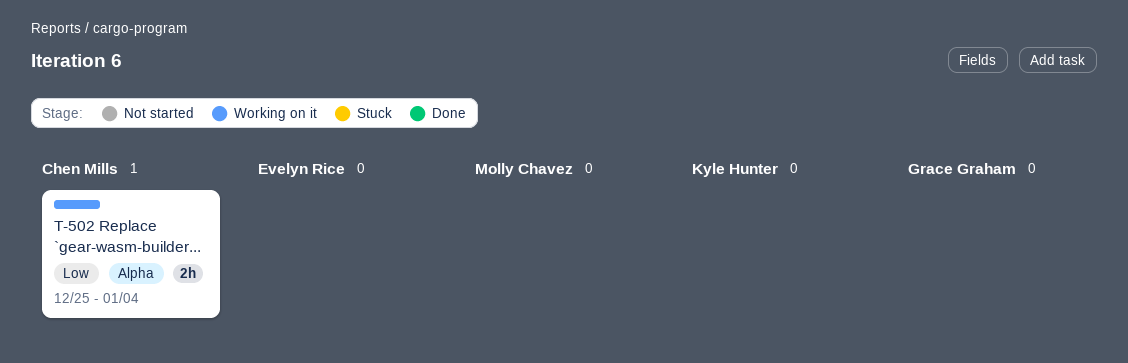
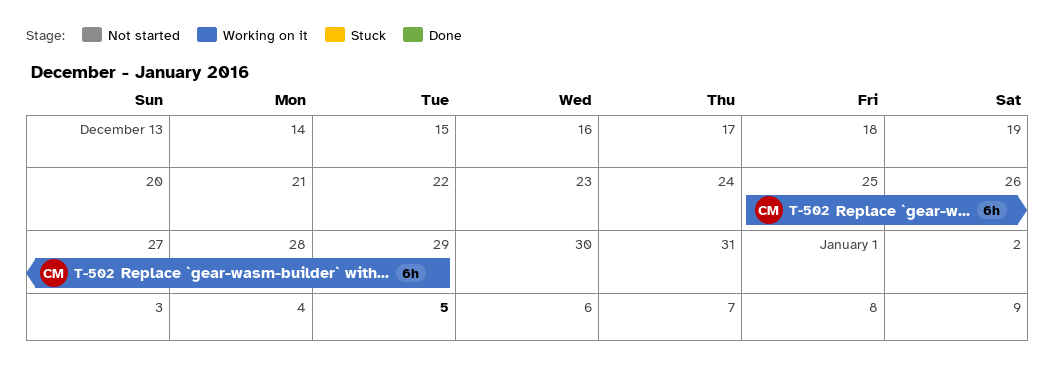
T-502, estimate: 2h -> 6h
T-502, due: Jan 4 -> Dec 29

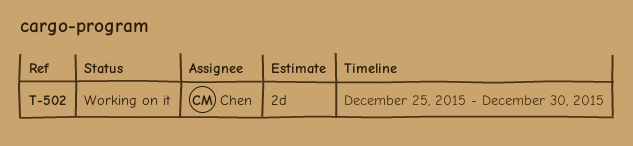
T-502, estimate: 6h -> 2d
T-502, due: Dec 29 -> Dec 30

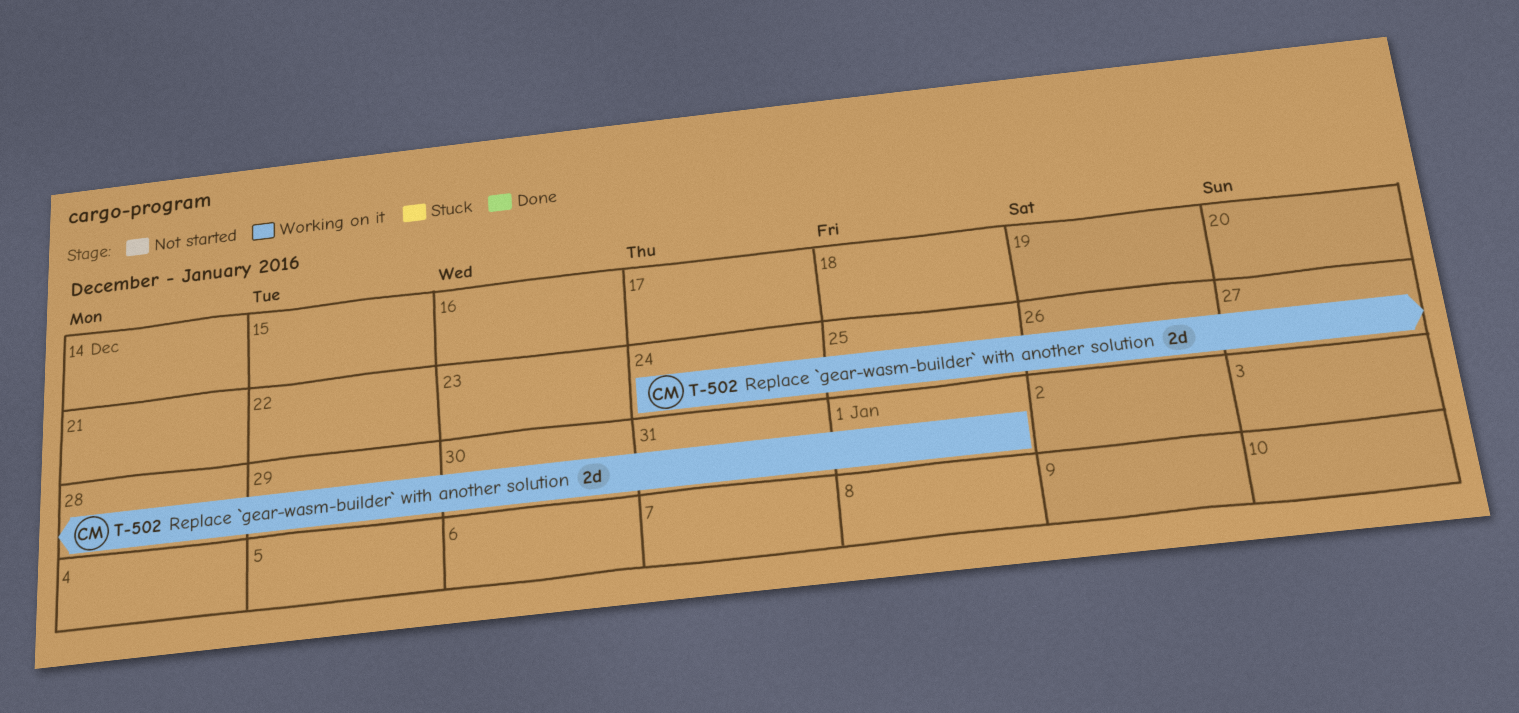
T-502, start: Dec 25 -> Dec 24
T-502, due: Dec 30 -> Jan 1

